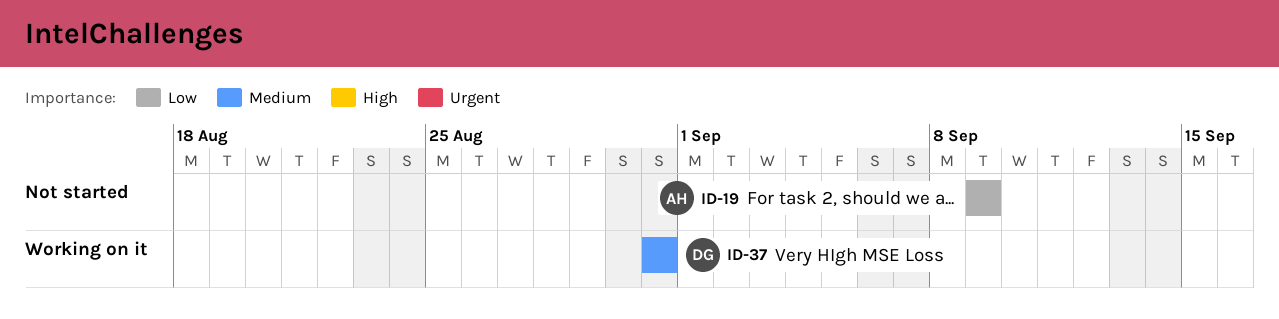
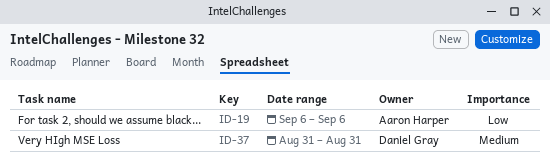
ID-19, start: Sep 9 -> Sep 6
ID-19, due: Sep 9 -> Sep 6

